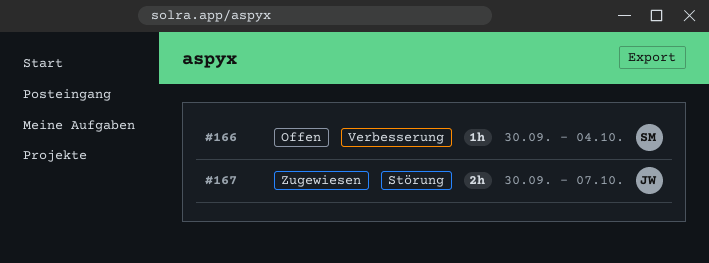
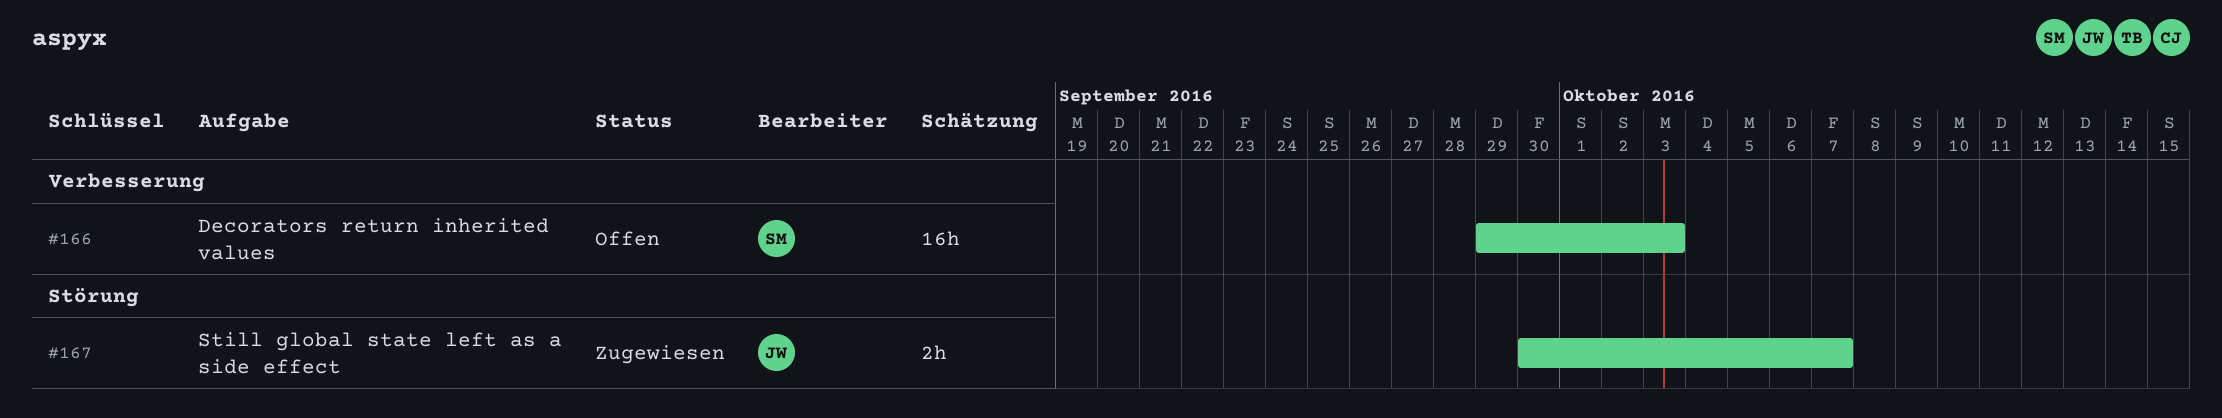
#166, estimate: 1h -> 16h
#166, start: Sep 30 -> Sep 29
#166, due: Oct 4 -> Oct 3

